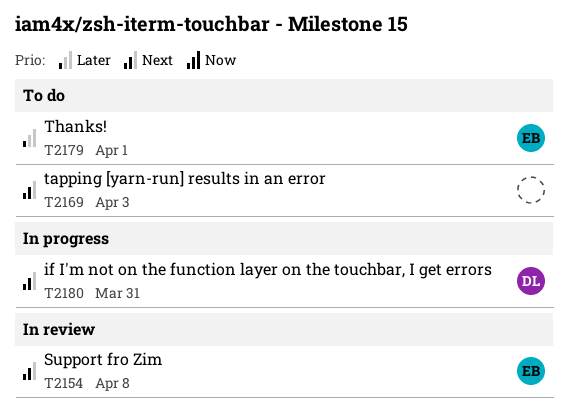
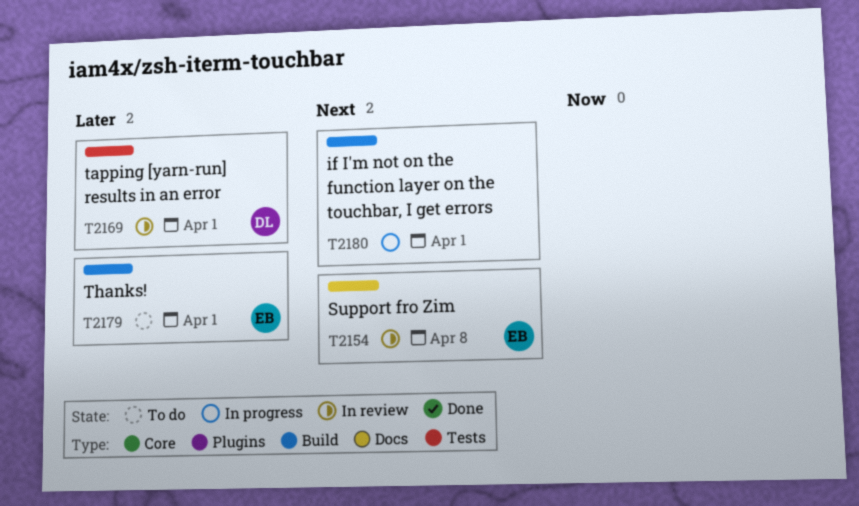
T2169, status: To do -> In review
T2169, owner: none -> DL
T2169, priority: Next -> Later
T2169, due: Apr 3 -> Apr 1
T2180, owner: DL -> none
T2180, due: Mar 31 -> Apr 1

